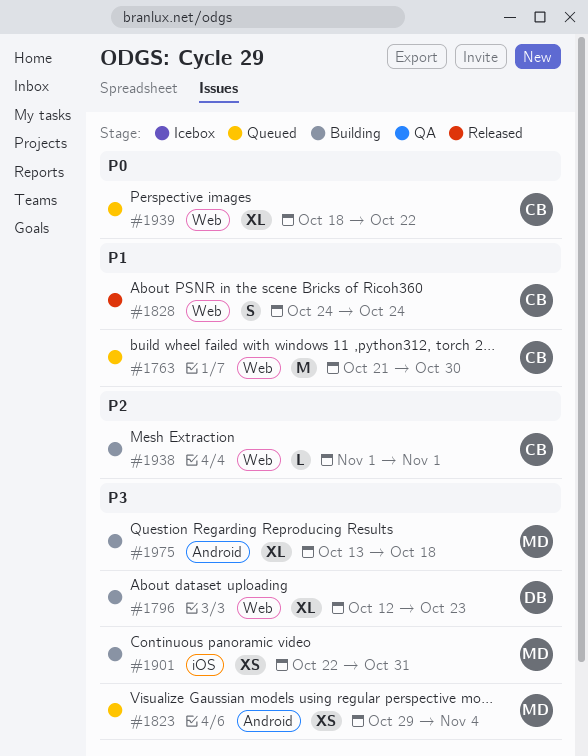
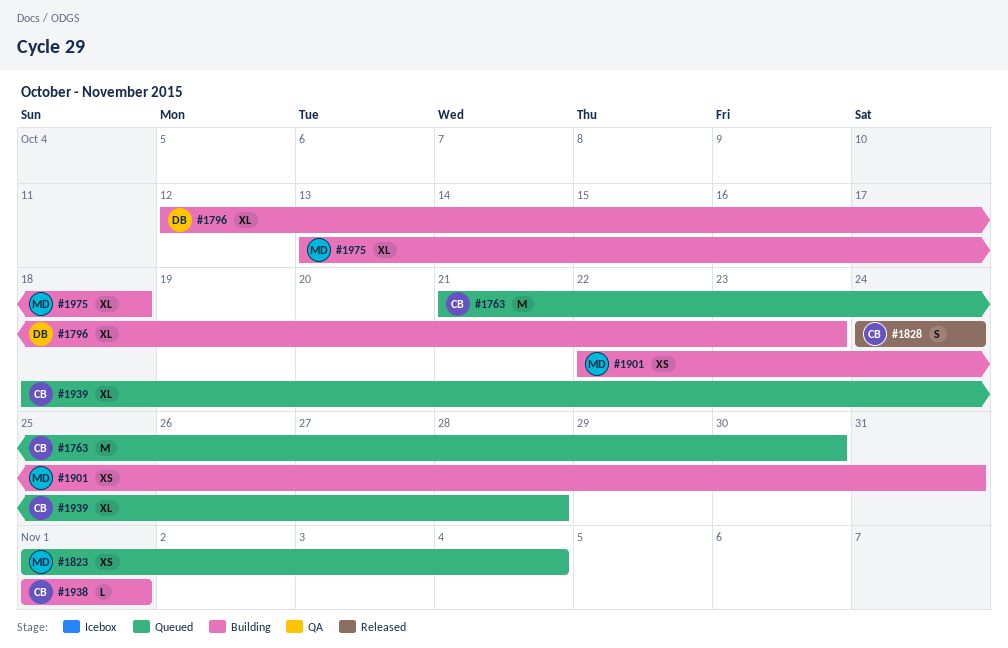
#1823, start: Oct 29 -> Nov 1
#1939, due: Oct 22 -> Oct 28

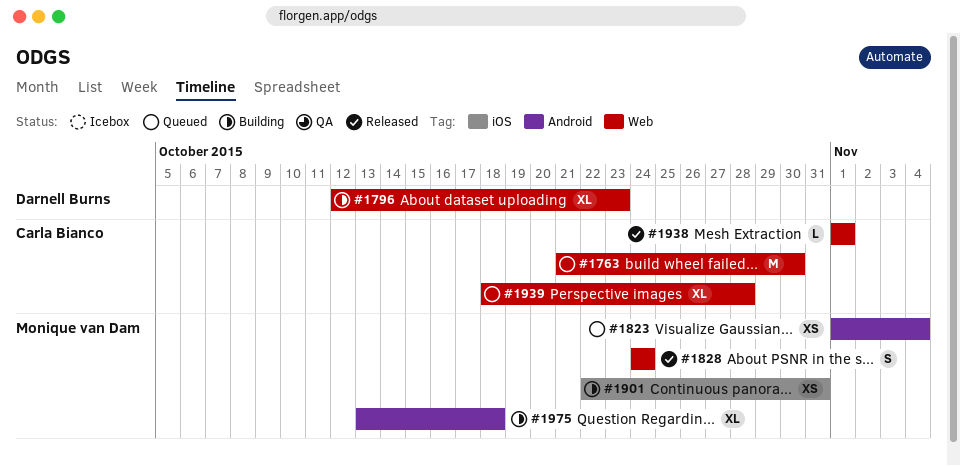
#1828, owner: Carla Bianco -> Monique van Dam
#1938, status: Building -> Released

